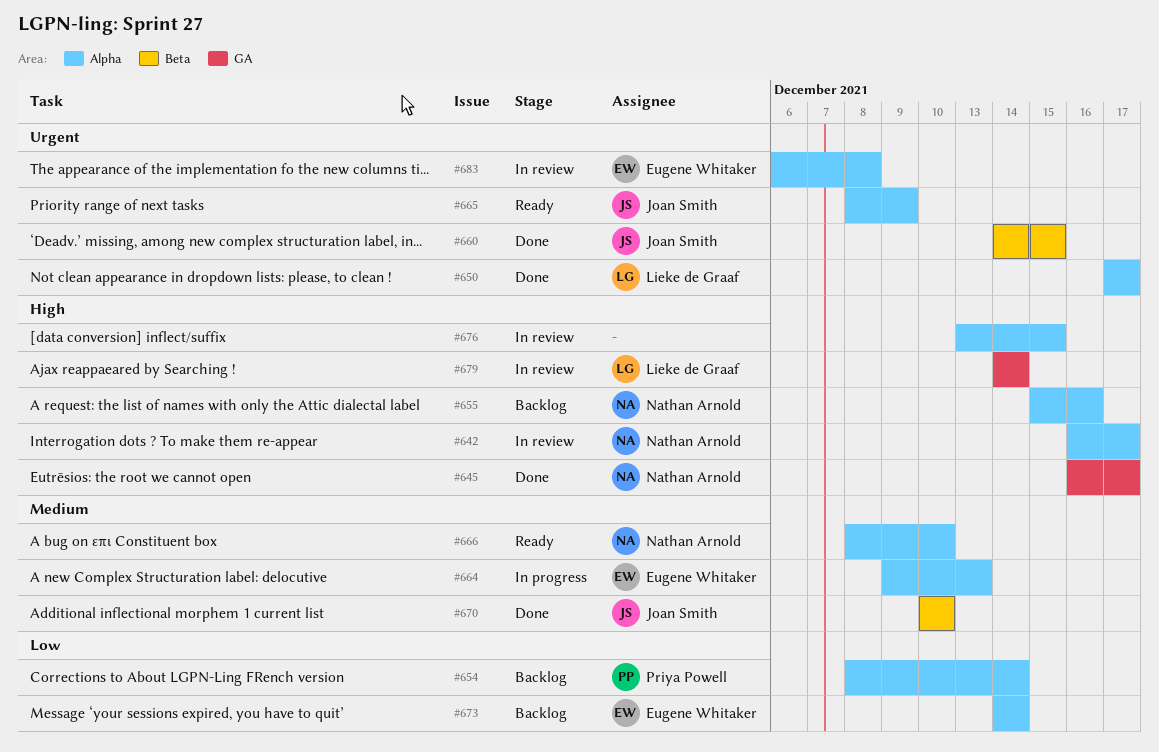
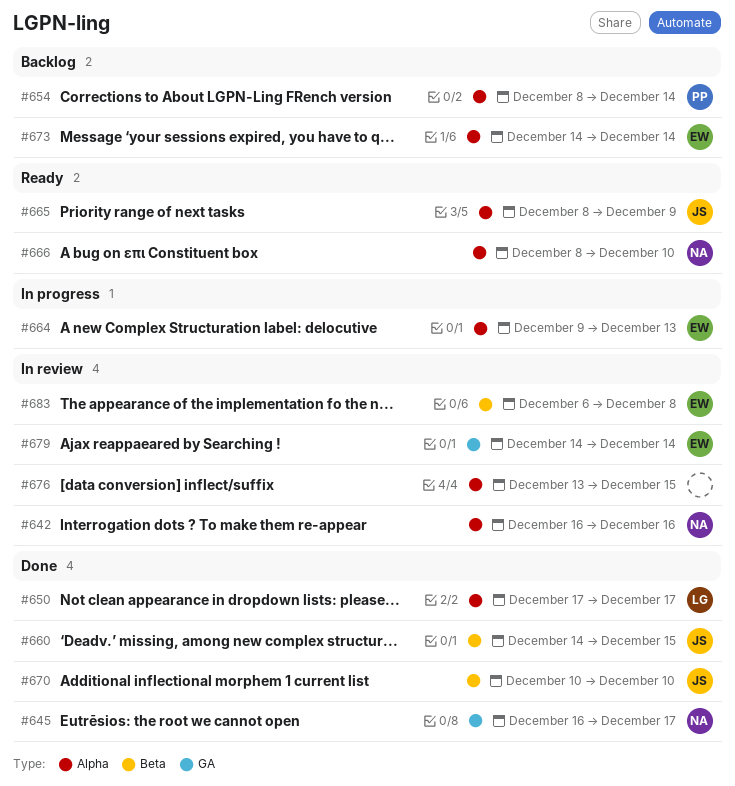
#642, due: Dec 17 -> Dec 16
#655: present -> none
#679, owner: Lieke de Graaf -> Eugene Whitaker
#683, label: Alpha -> Beta

